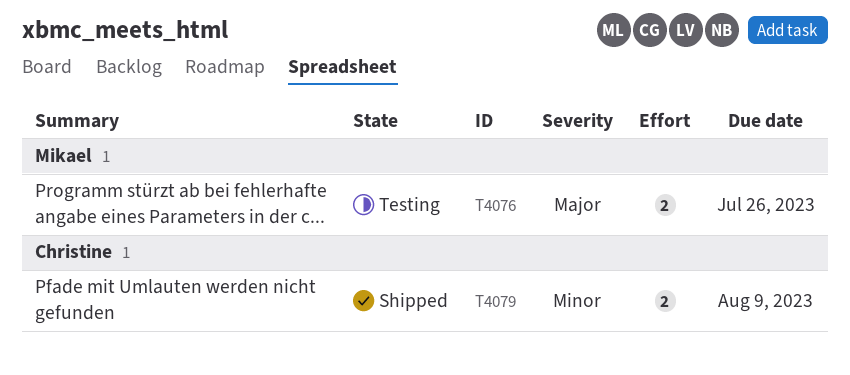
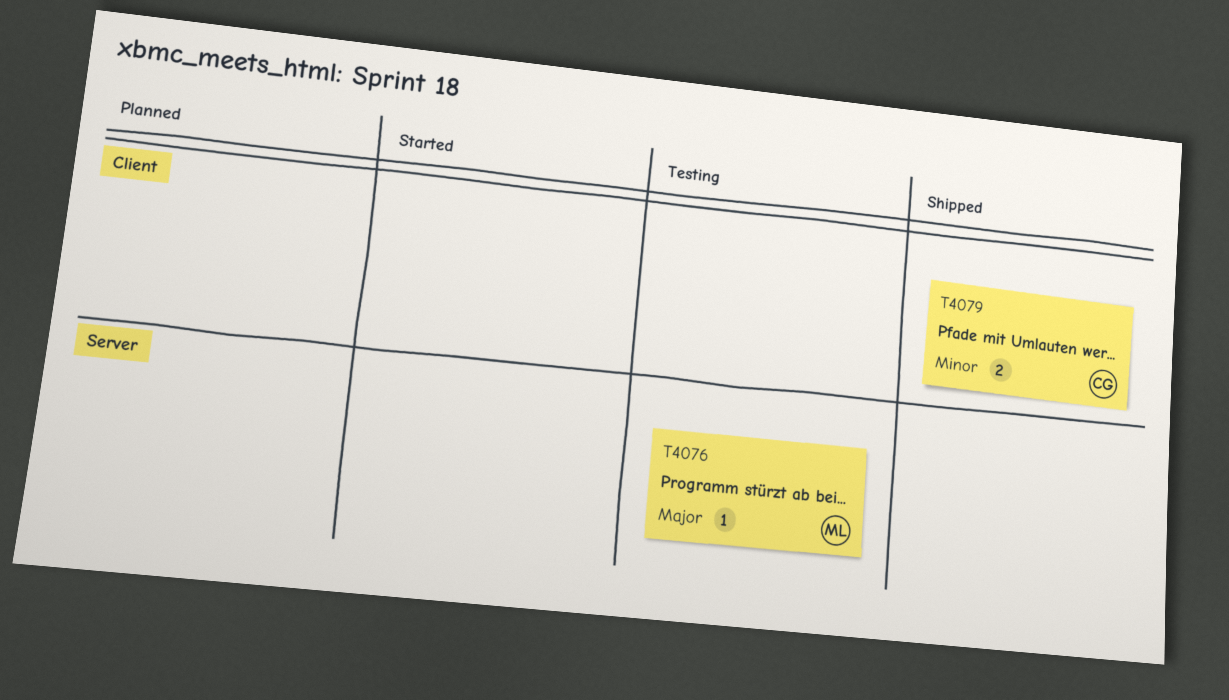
T4076, estimate: 2 -> 1

